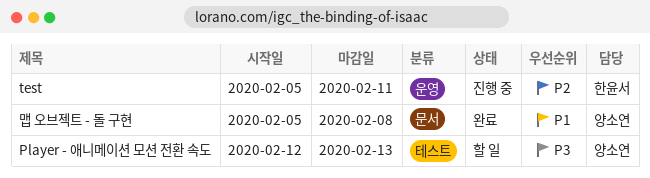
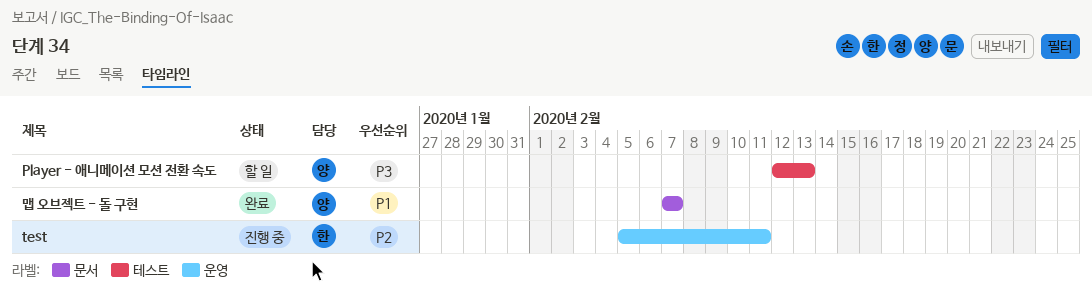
맵 오브젝트 - 돌 구현, start: Feb 5 -> Feb 7
맵 오브젝트 - 돌 구현, due: Feb 8 -> Feb 7

